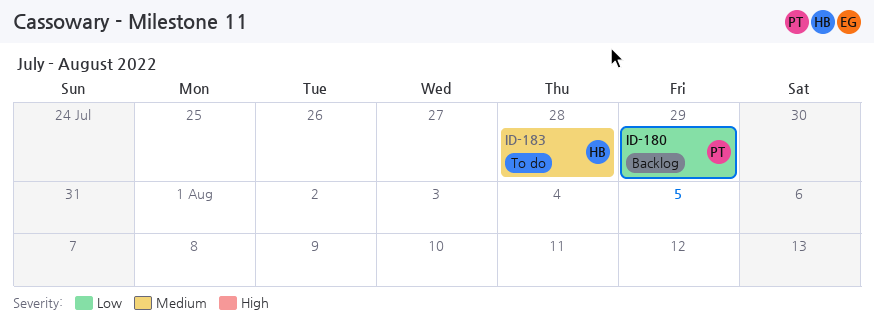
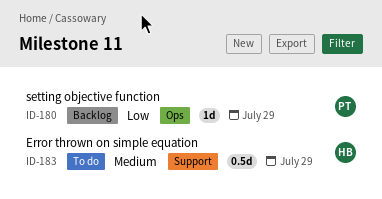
ID-183, due: Jul 28 -> Jul 29

